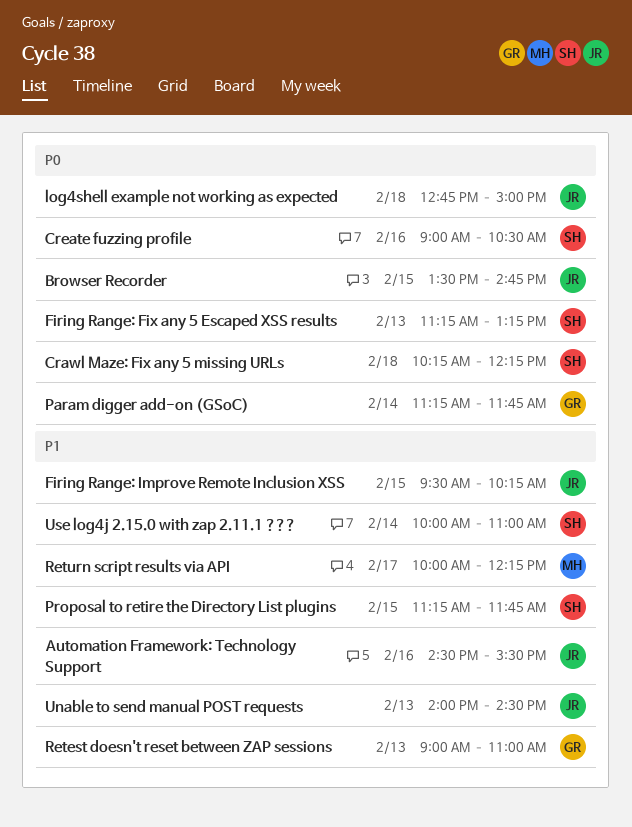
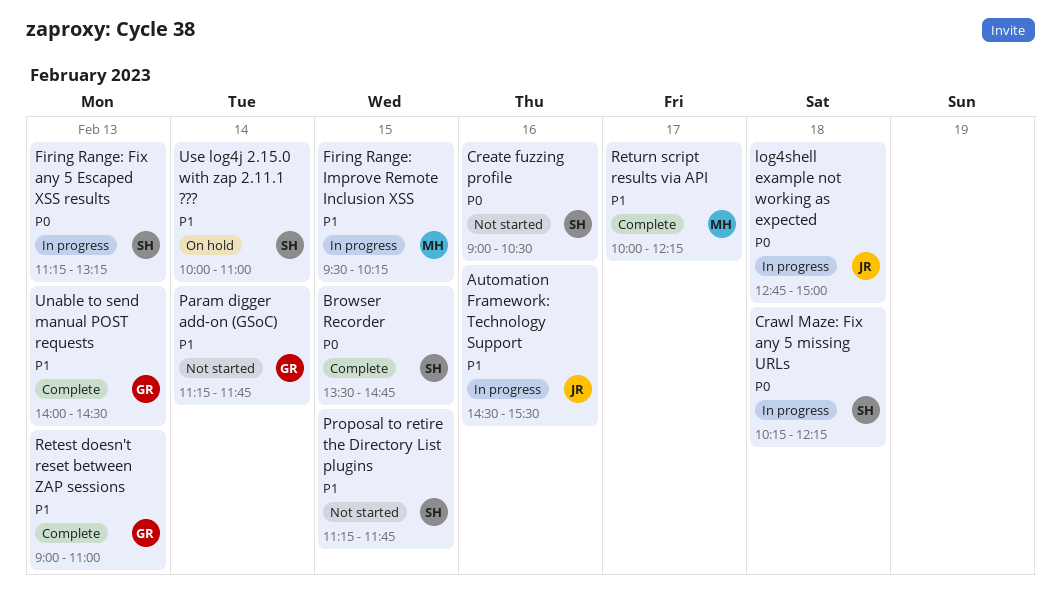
Browser Recorder, owner: JR -> SH
Firing Range: Improve Remote Inclusion XSS, owner: JR -> MH
Param digger add-on (GSoC), priority: P0 -> P1
Unable to send manual POST requests, owner: JR -> GR

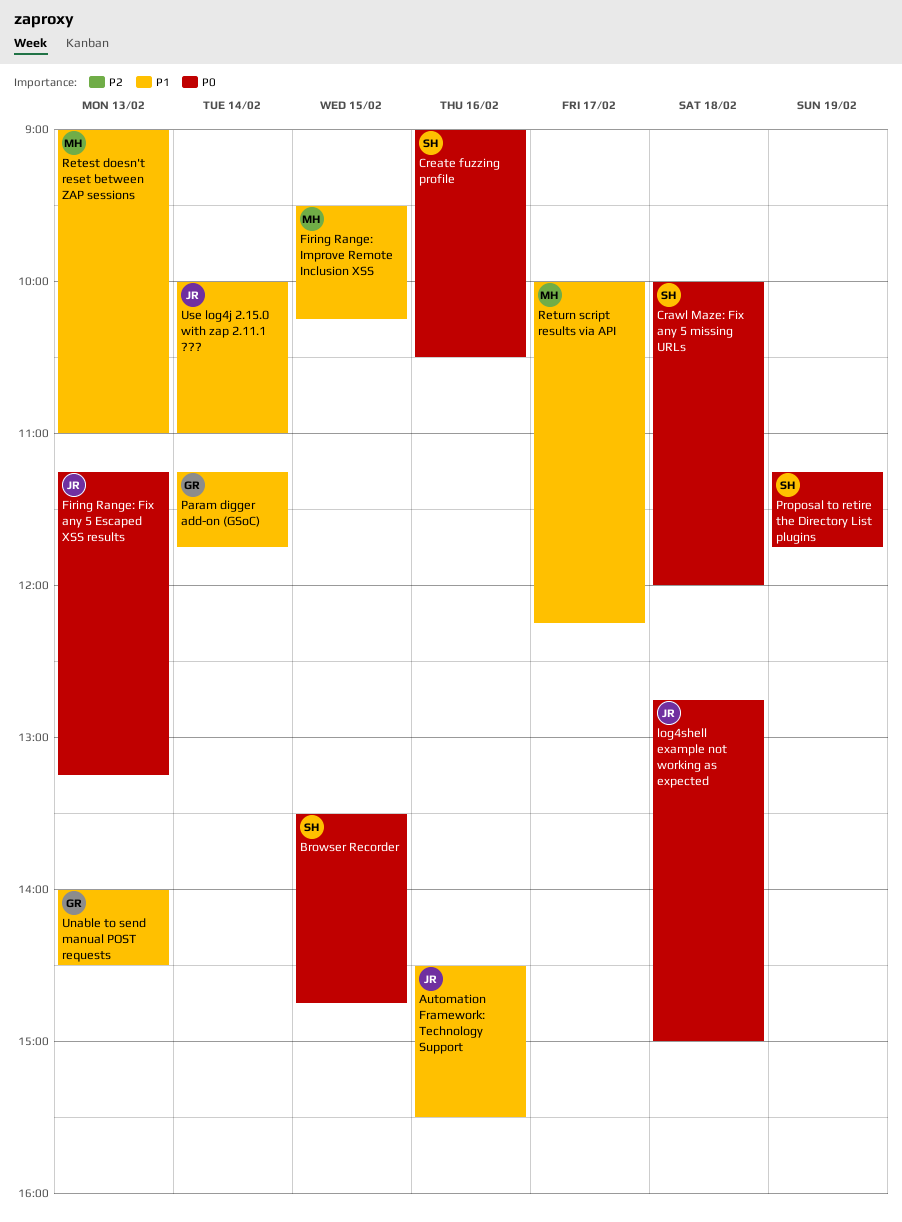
Crawl Maze: Fix any 5 missing URLs, begins: 10:15 -> 10:00
Crawl Maze: Fix any 5 missing URLs, ends: 12:15 -> 12:00
Firing Range: Fix any 5 Escaped XSS results, owner: SH -> JR
Proposal to retire the Directory List plugins, priority: P1 -> P0
Proposal to retire the Directory List plugins, day: Feb 15 -> Feb 19
Retest doesn't reset between ZAP sessions, owner: GR -> MH
Use log4j 2.15.0 with zap 2.11.1 ???, owner: SH -> JR

